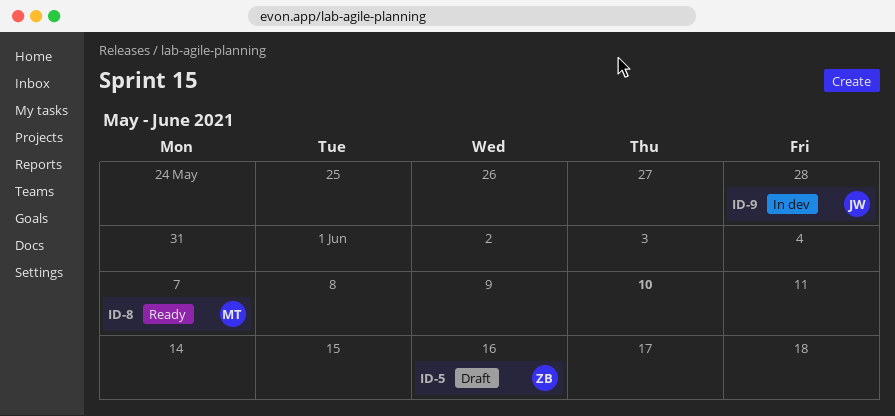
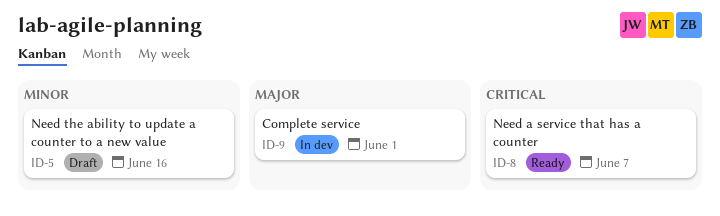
ID-9, due: May 28 -> Jun 1

